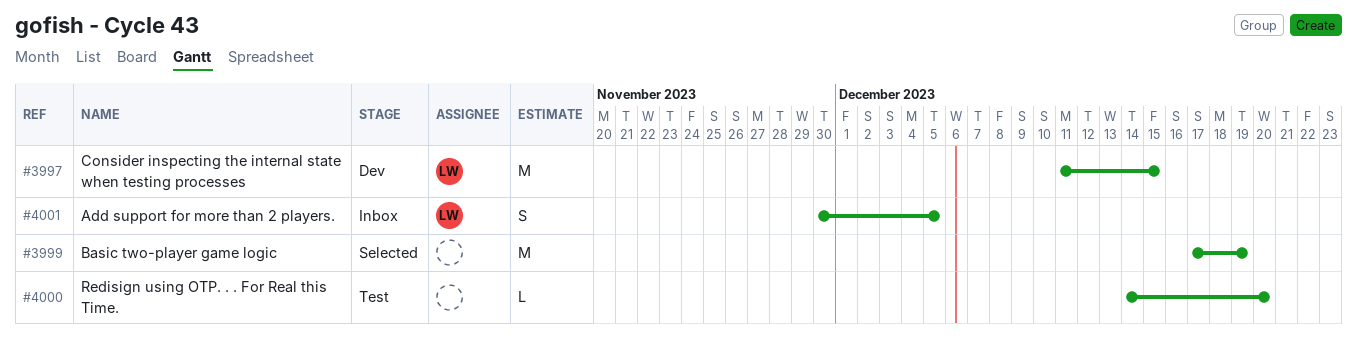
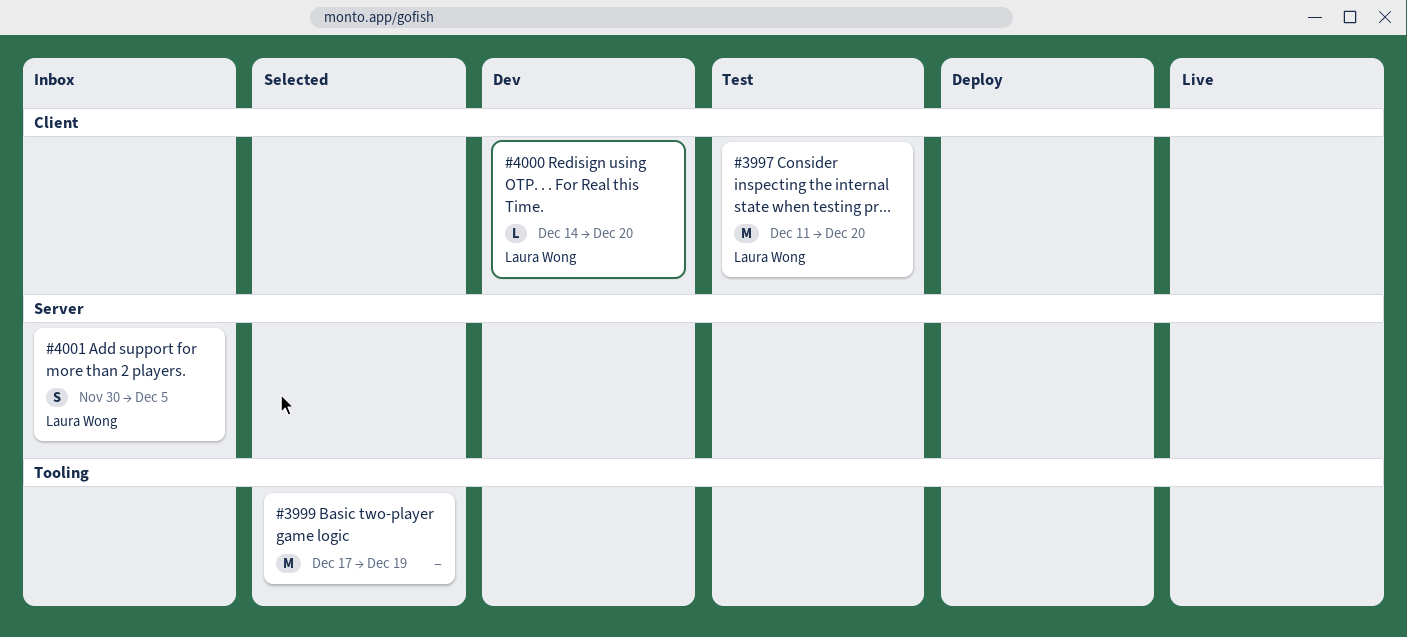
#3997, status: Dev -> Test
#3997, due: Dec 15 -> Dec 20
#4000, status: Test -> Dev
#4000, owner: none -> Laura Wong

